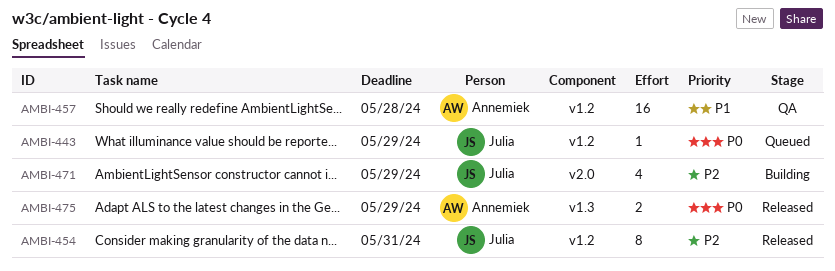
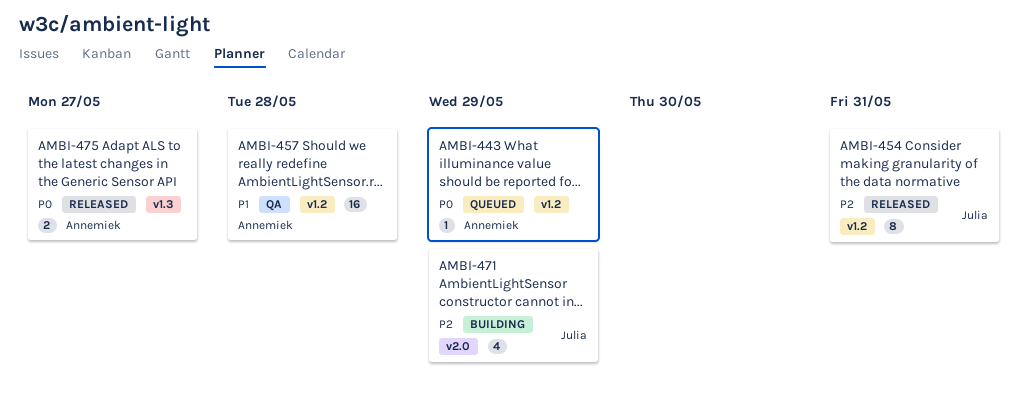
AMBI-443, owner: Julia -> Annemiek
AMBI-475, due: May 29 -> May 27

